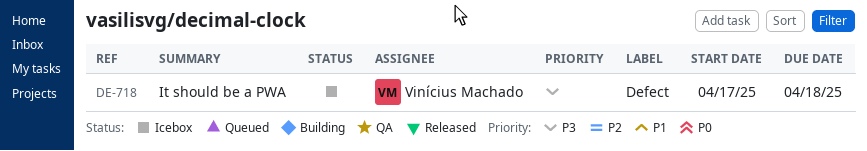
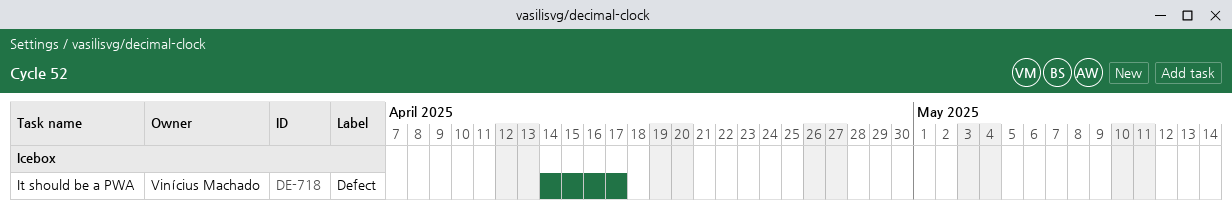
DE-718, start: Apr 17 -> Apr 14
DE-718, due: Apr 18 -> Apr 17

